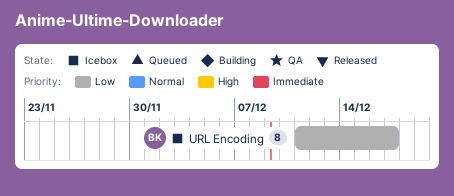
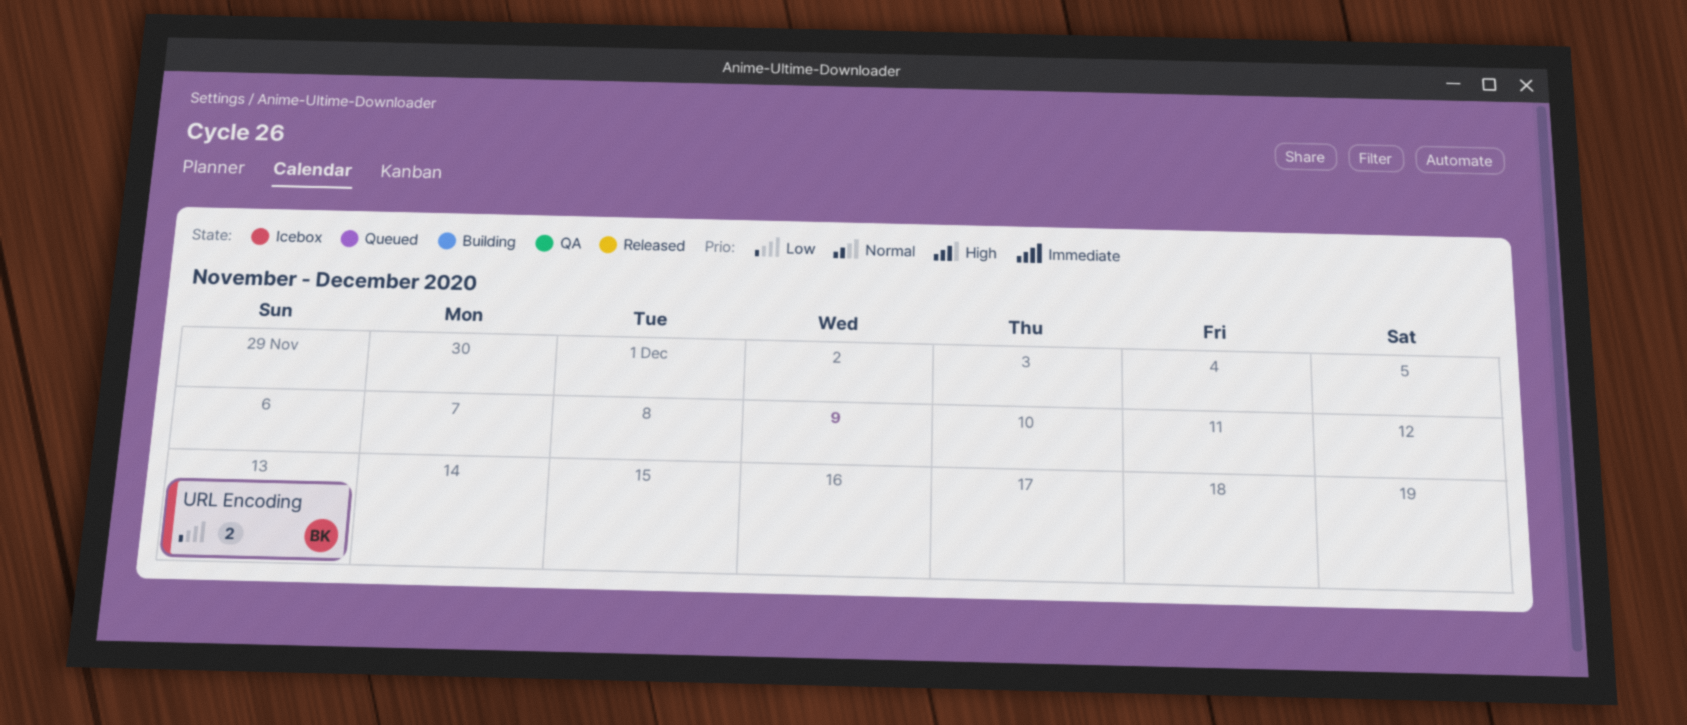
URL Encoding, estimate: 8 -> 2
URL Encoding, due: Dec 17 -> Dec 13

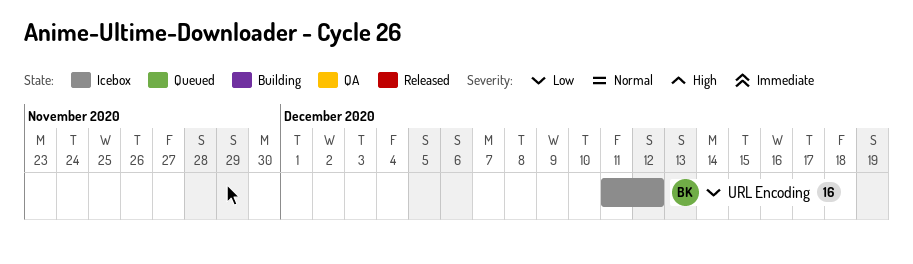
URL Encoding, estimate: 2 -> 16
URL Encoding, due: Dec 13 -> Dec 12

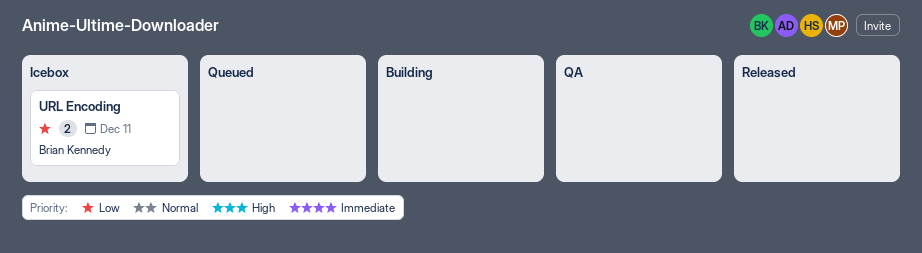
URL Encoding, estimate: 16 -> 2
URL Encoding, due: Dec 12 -> Dec 11

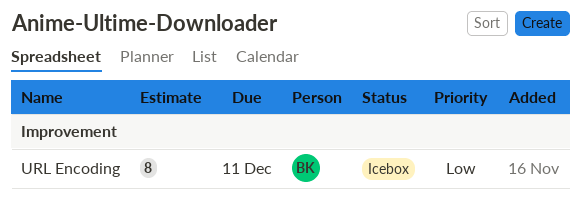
URL Encoding, estimate: 2 -> 8

